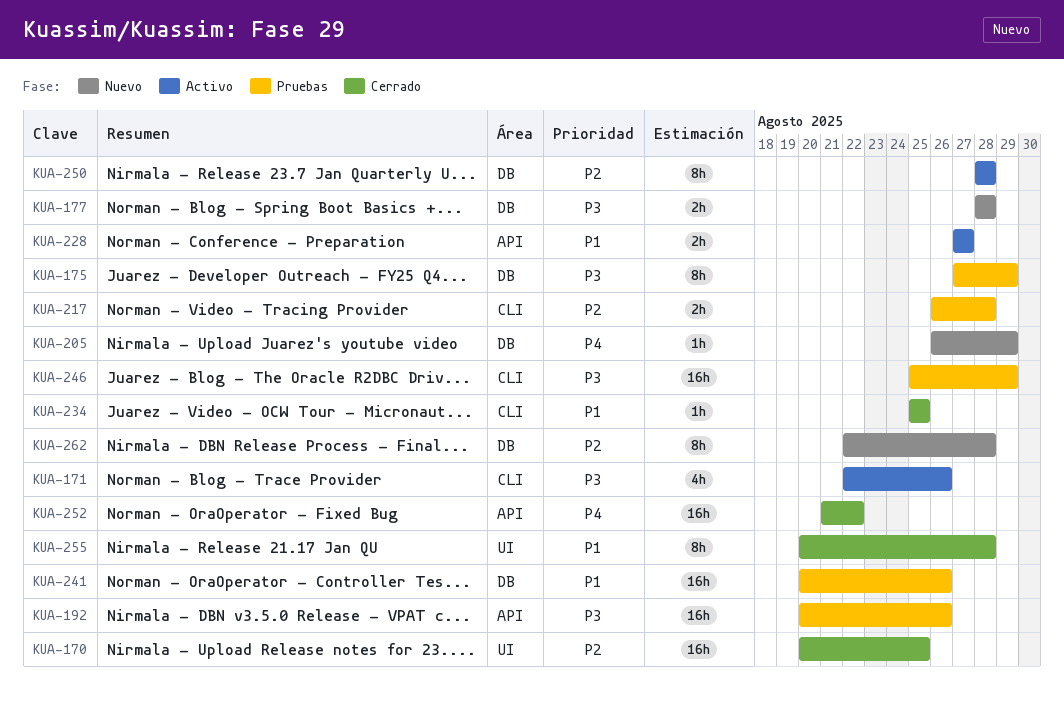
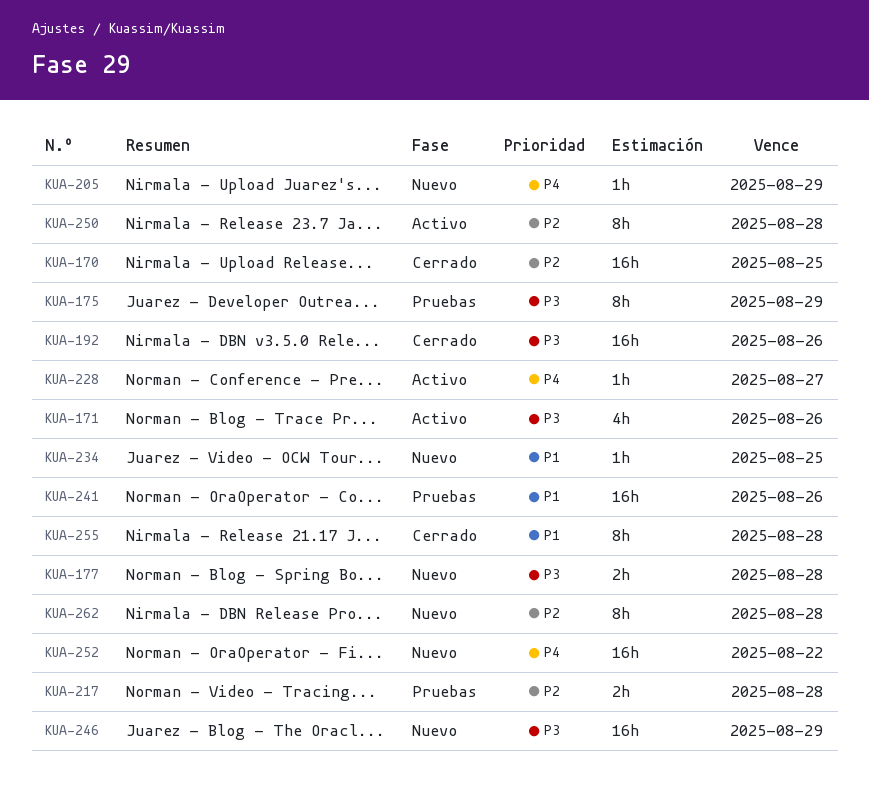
KUA-192, status: Pruebas -> Cerrado
KUA-228, priority: P1 -> P4
KUA-228, estimate: 2h -> 1h
KUA-234, status: Cerrado -> Nuevo
KUA-246, status: Pruebas -> Nuevo
KUA-252, status: Cerrado -> Nuevo

